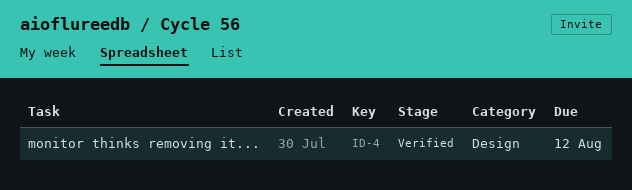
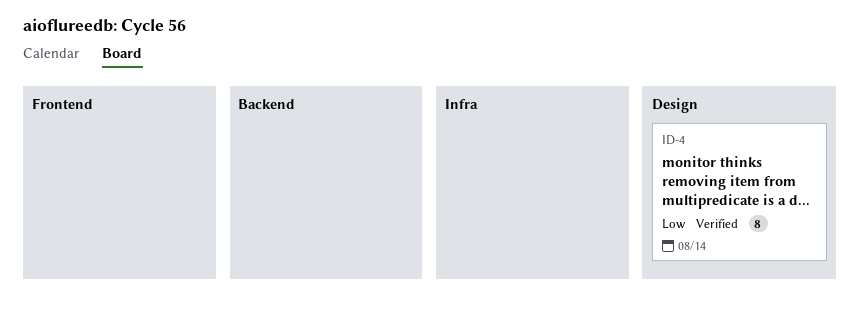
ID-4, due: Aug 12 -> Aug 14

